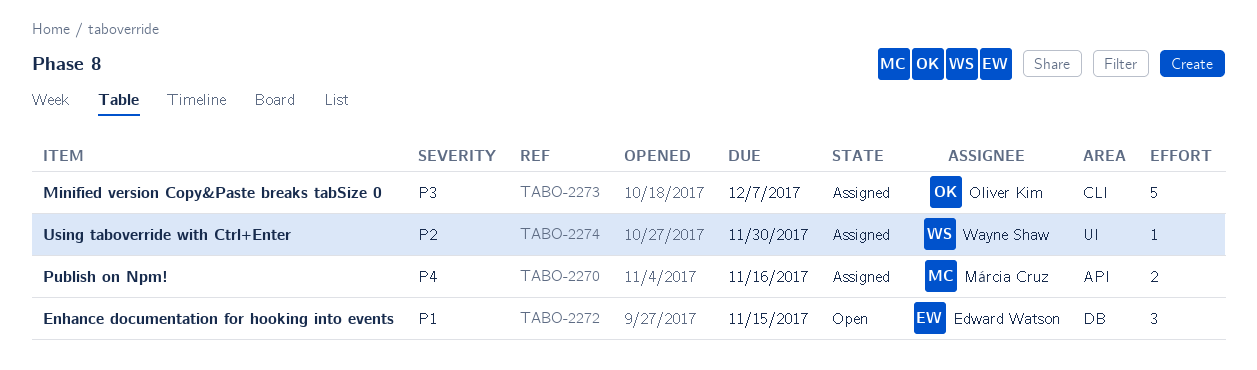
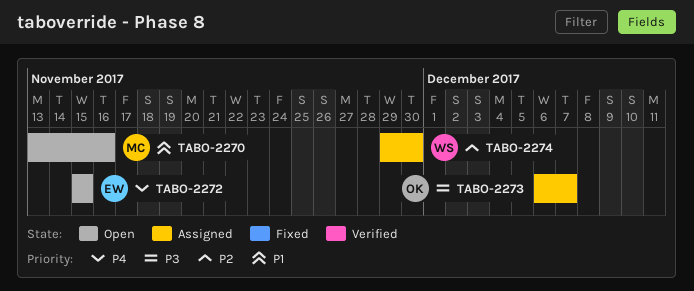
TABO-2270, status: Assigned -> Open
TABO-2270, priority: P4 -> P1
TABO-2272, priority: P1 -> P4

